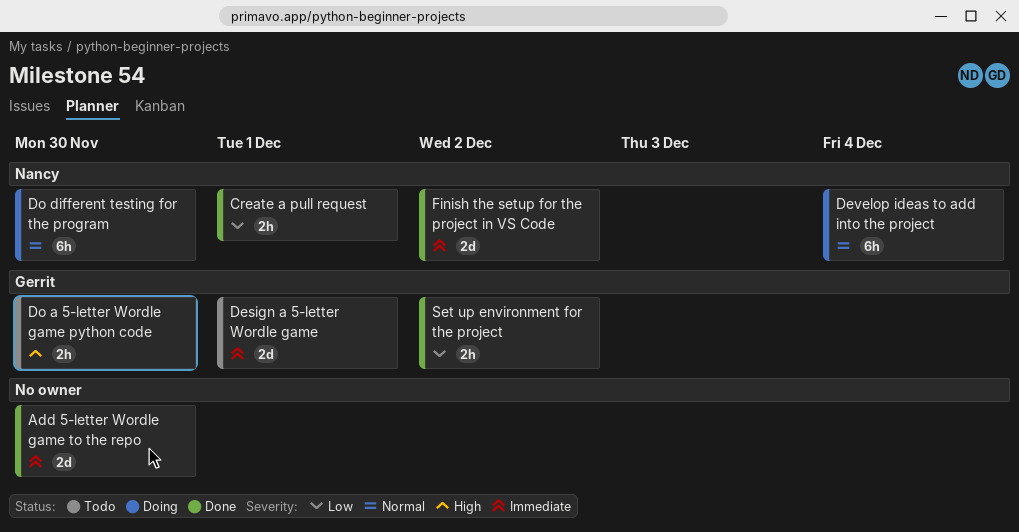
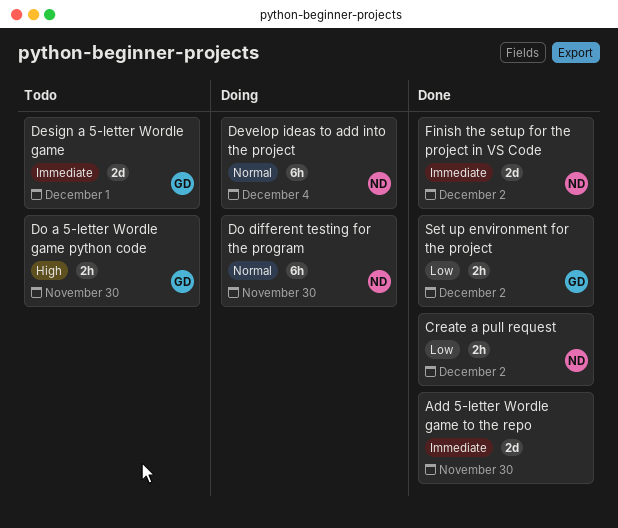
Create a pull request, due: Dec 1 -> Dec 2

